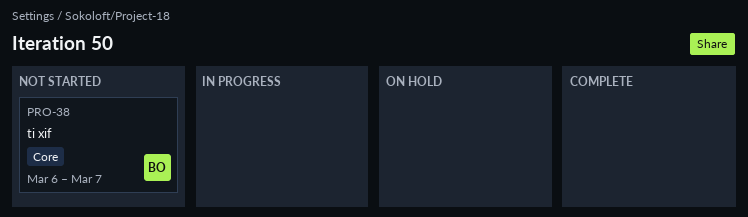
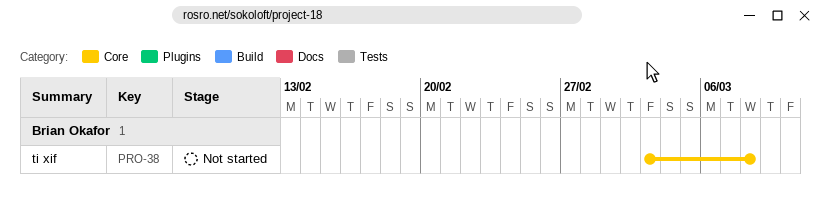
PRO-38, start: Mar 6 -> Mar 3
PRO-38, due: Mar 7 -> Mar 8

